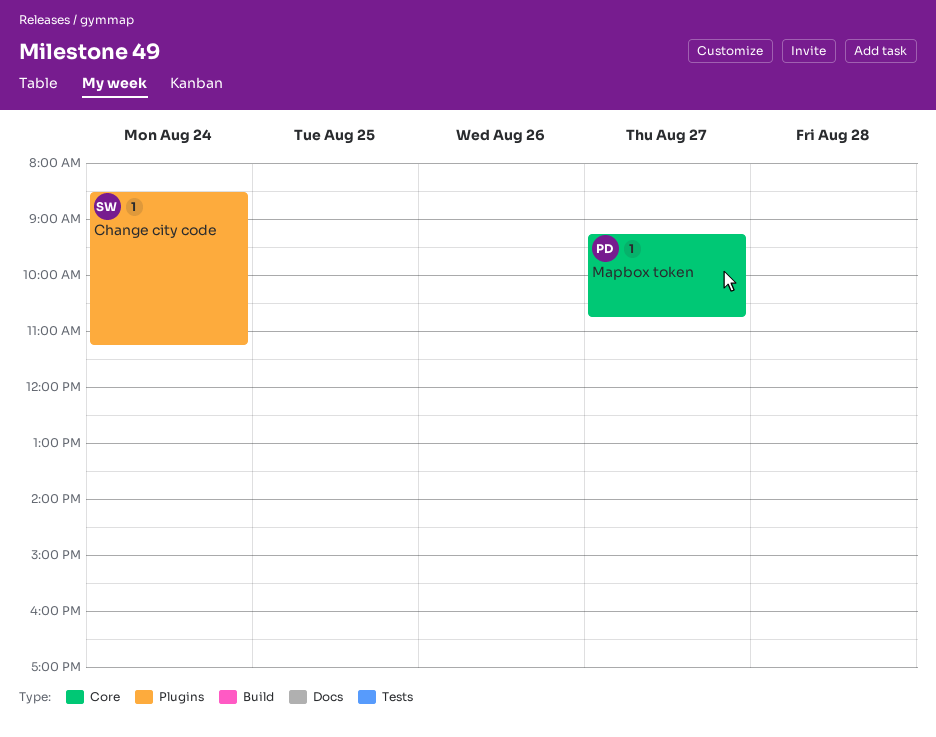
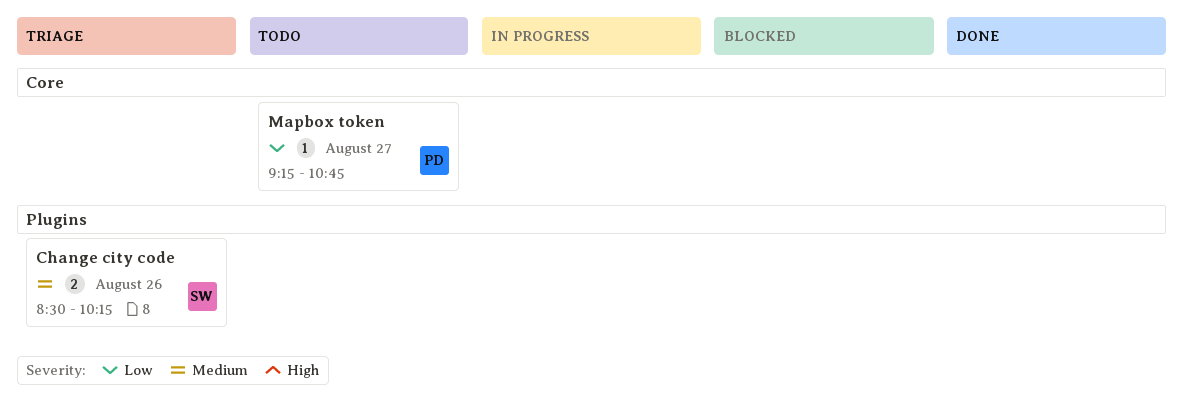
Change city code, estimate: 1 -> 2
Change city code, day: Aug 24 -> Aug 26
Change city code, ends: 11:15 -> 10:15

